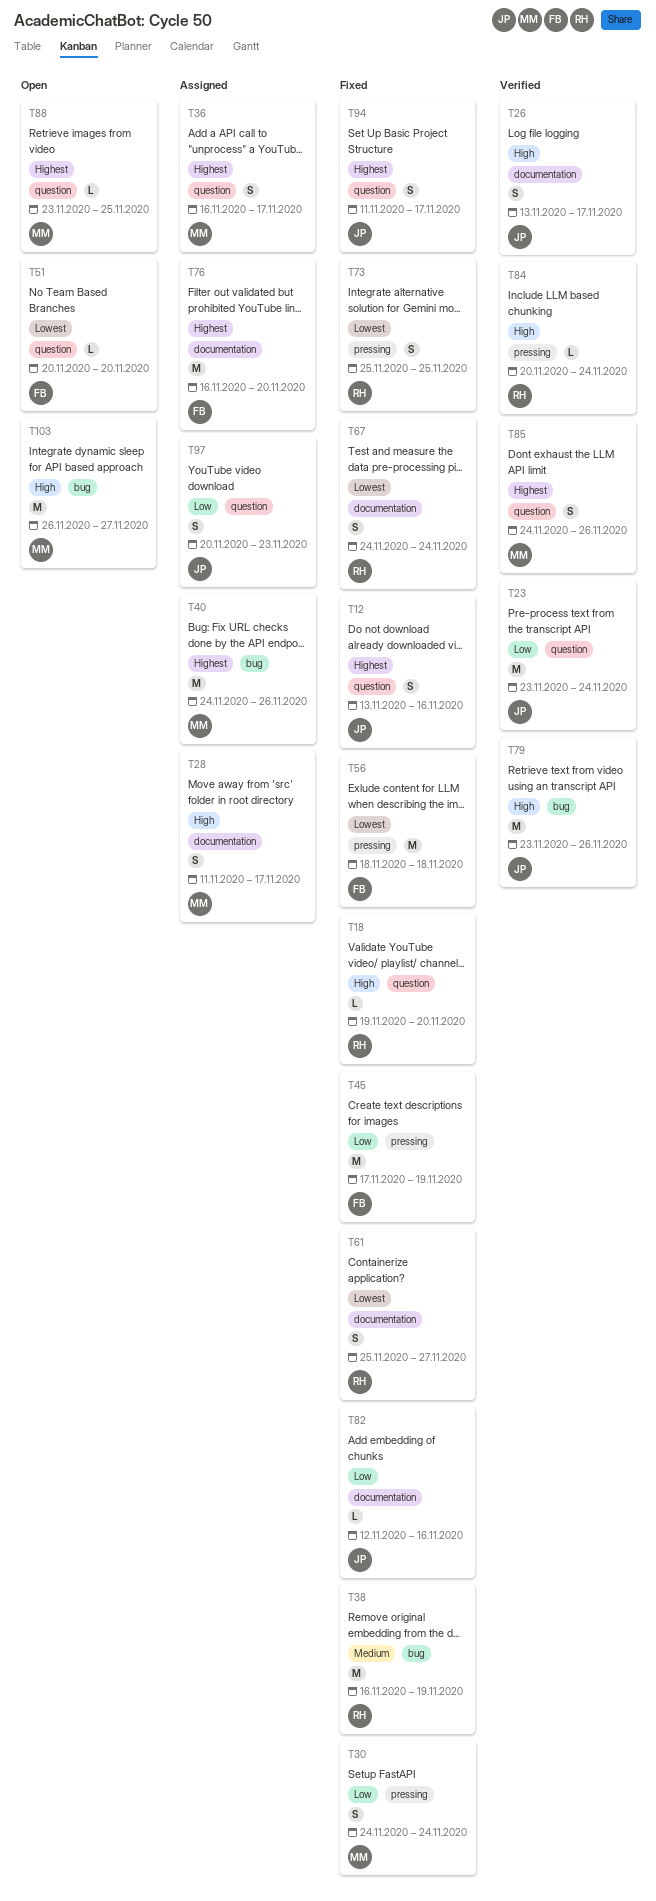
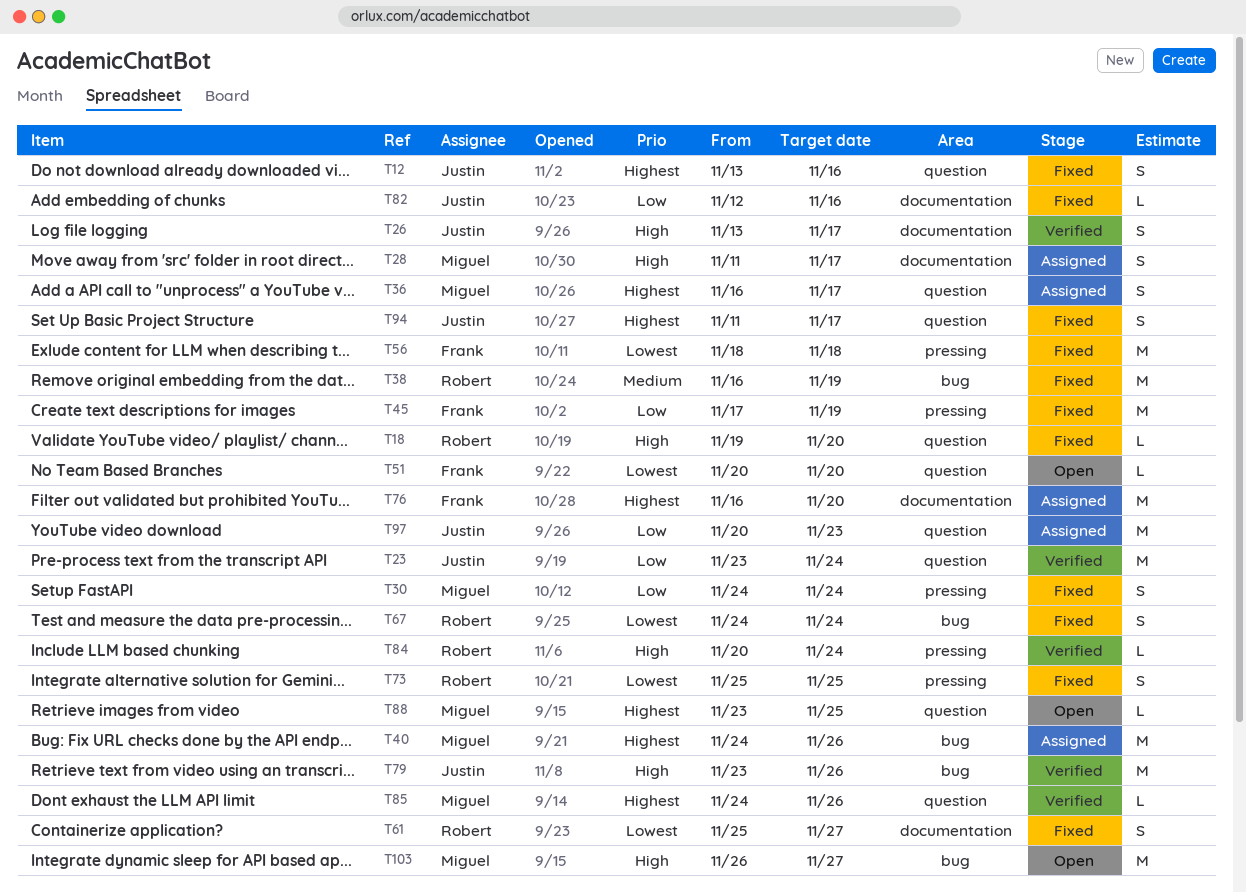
T67, label: documentation -> bug
T85, estimate: S -> L
T97, estimate: S -> M

